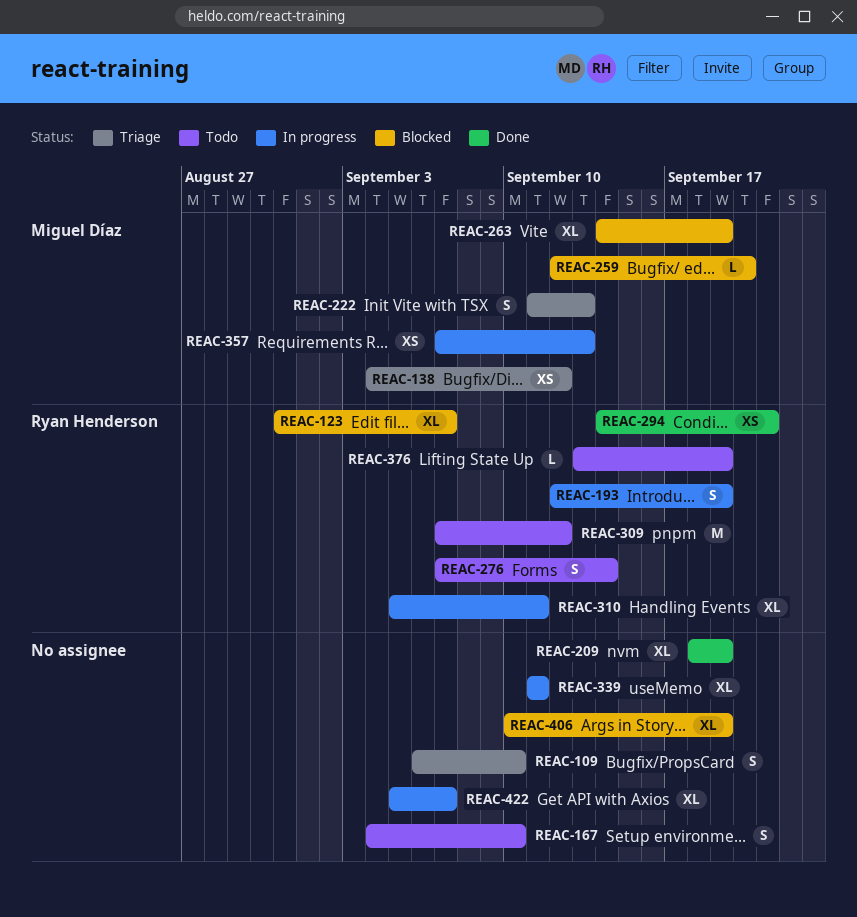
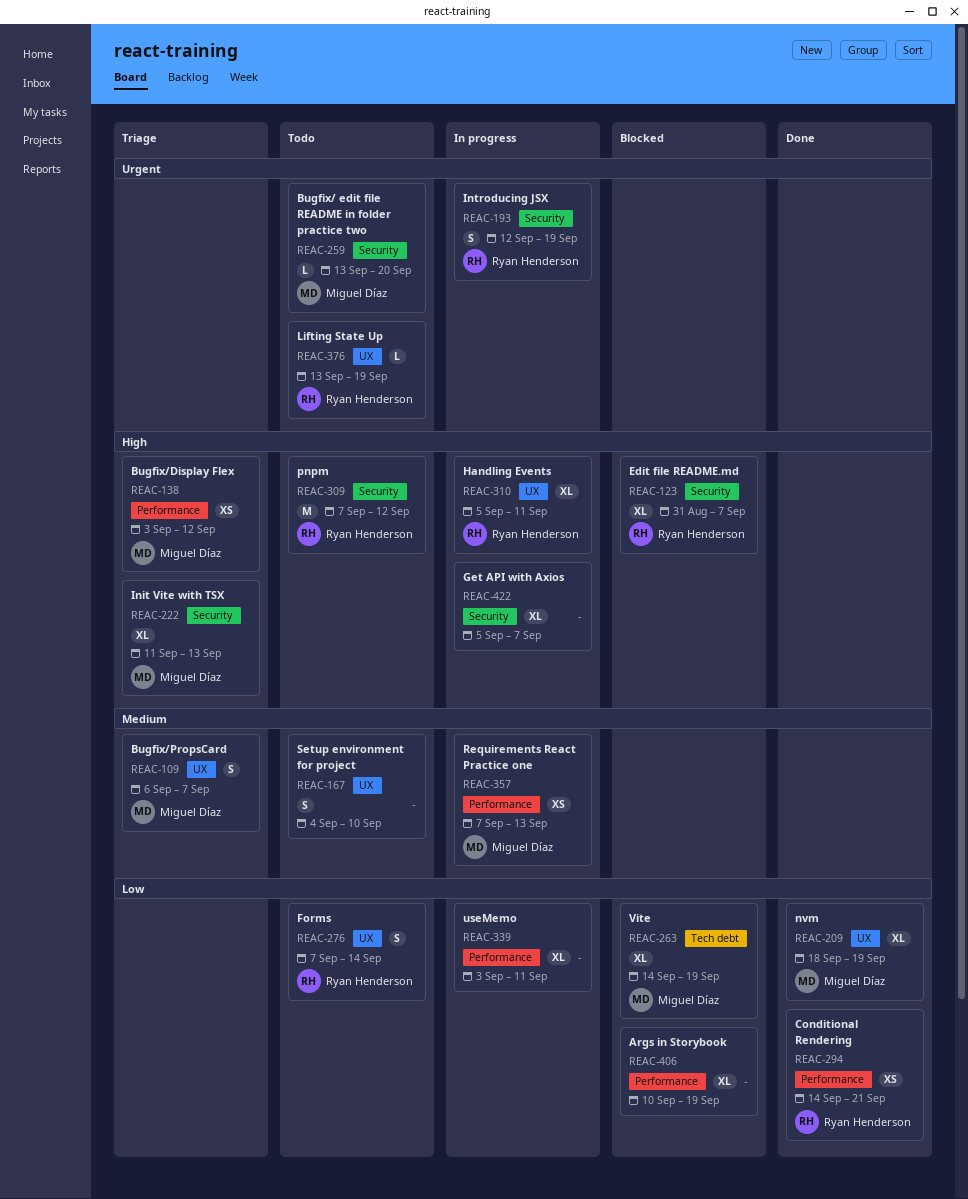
REAC-109, owner: none -> Miguel Díaz
REAC-109, due: Sep 10 -> Sep 7
REAC-138, start: Sep 4 -> Sep 3
REAC-209, owner: none -> Miguel Díaz
REAC-222, estimate: S -> XL
REAC-259, status: Blocked -> Todo
REAC-259, start: Sep 12 -> Sep 13
REAC-339, start: Sep 11 -> Sep 3

